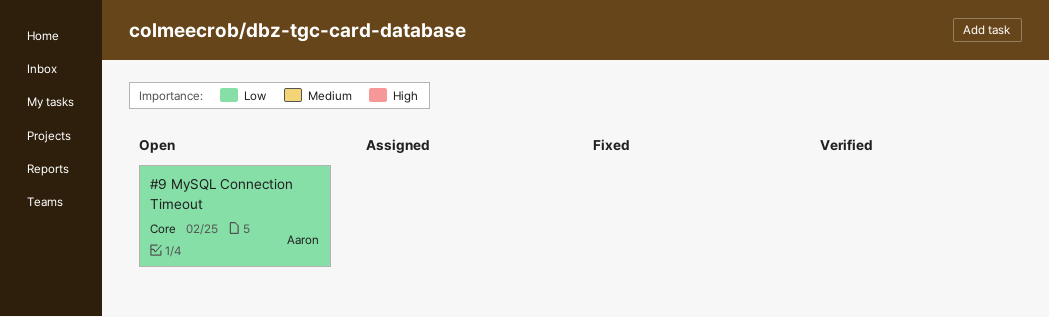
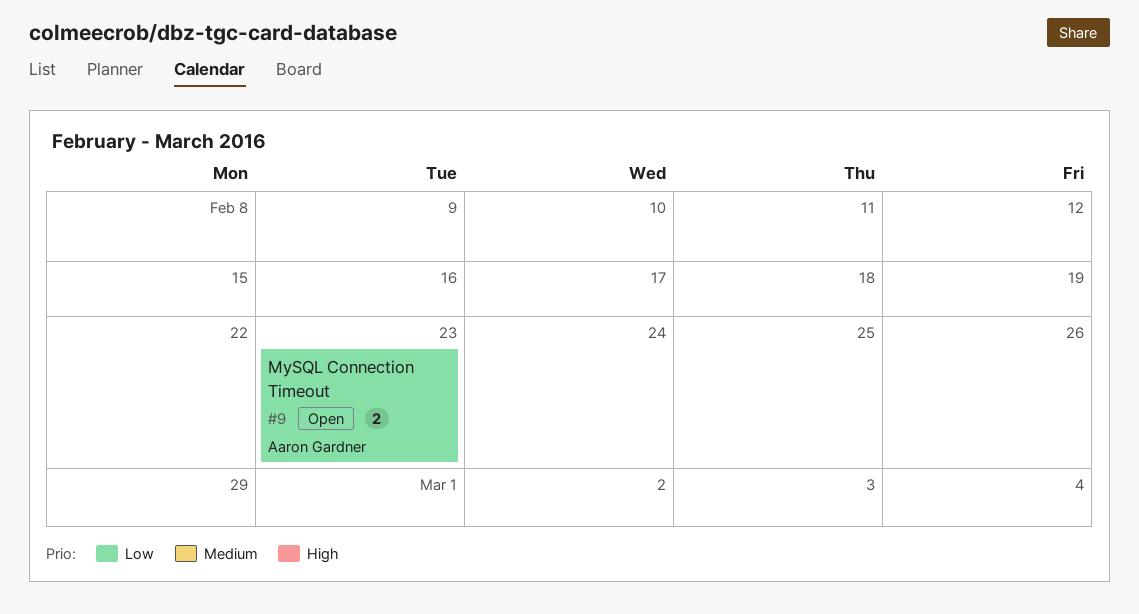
#9, due: Feb 25 -> Feb 23

